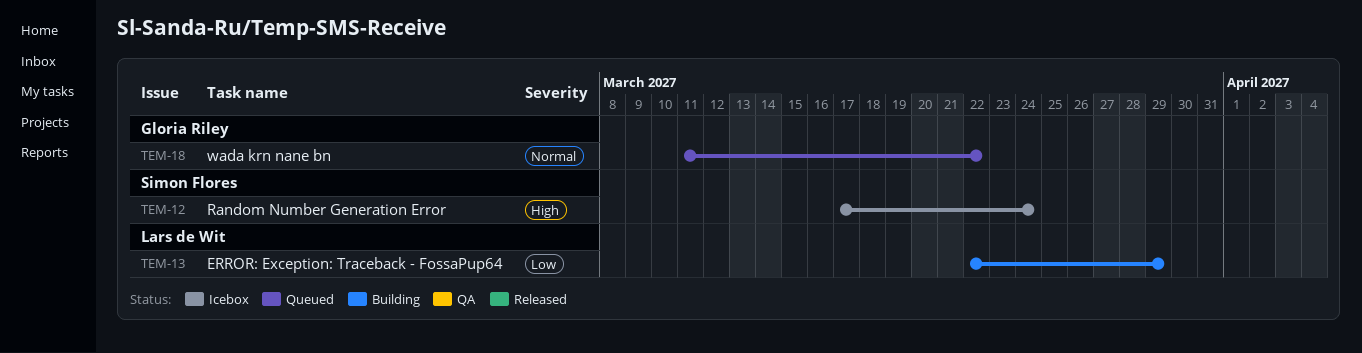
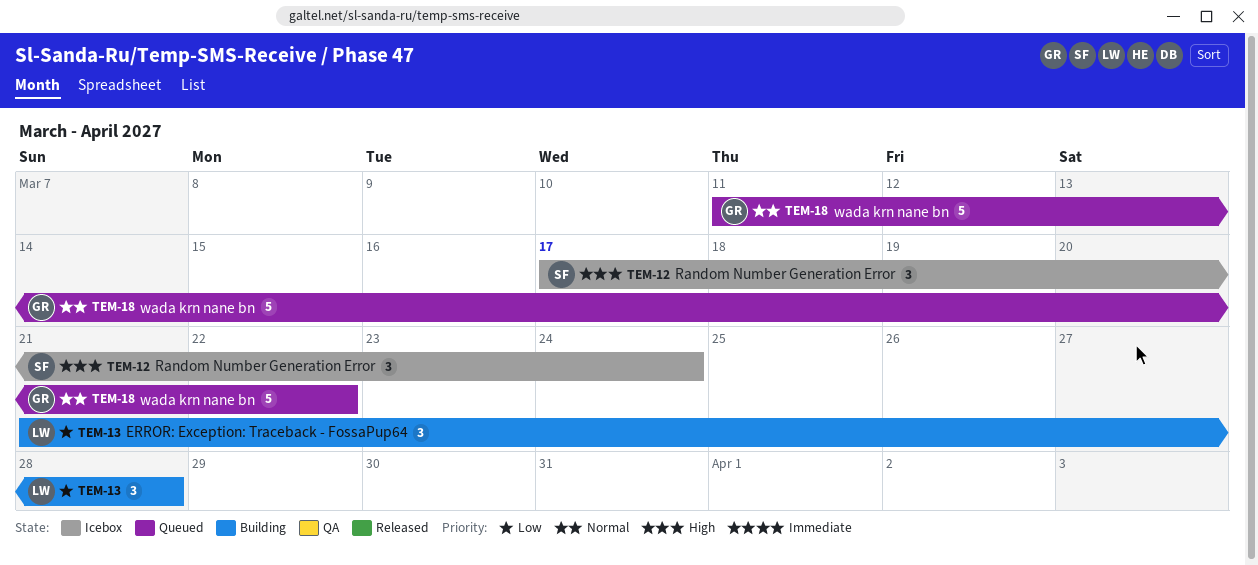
TEM-13, start: Mar 22 -> Mar 21
TEM-13, due: Mar 29 -> Mar 28

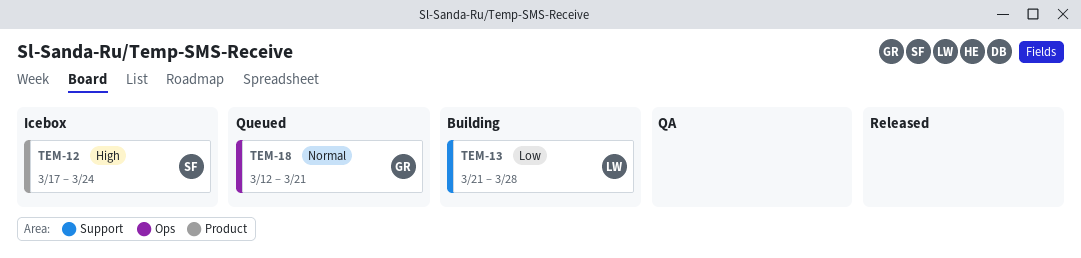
TEM-18, start: Mar 11 -> Mar 12
TEM-18, due: Mar 22 -> Mar 21

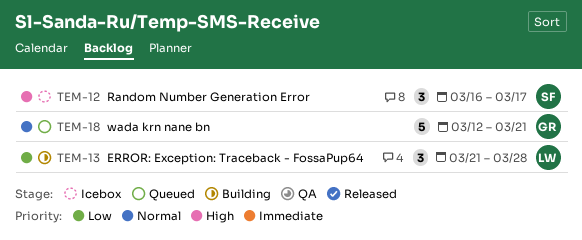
TEM-12, start: Mar 17 -> Mar 16
TEM-12, due: Mar 24 -> Mar 17

